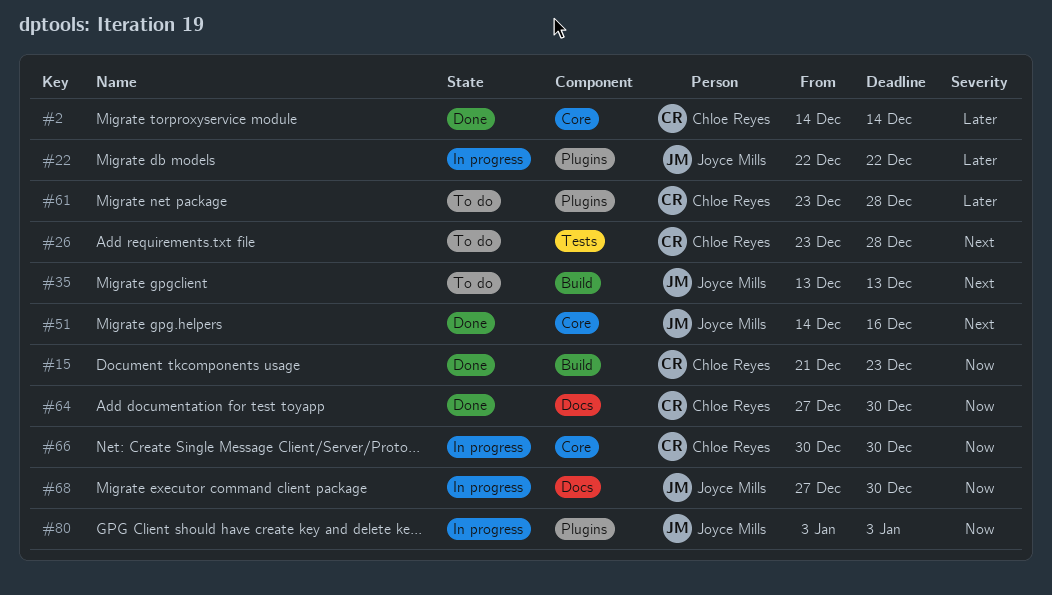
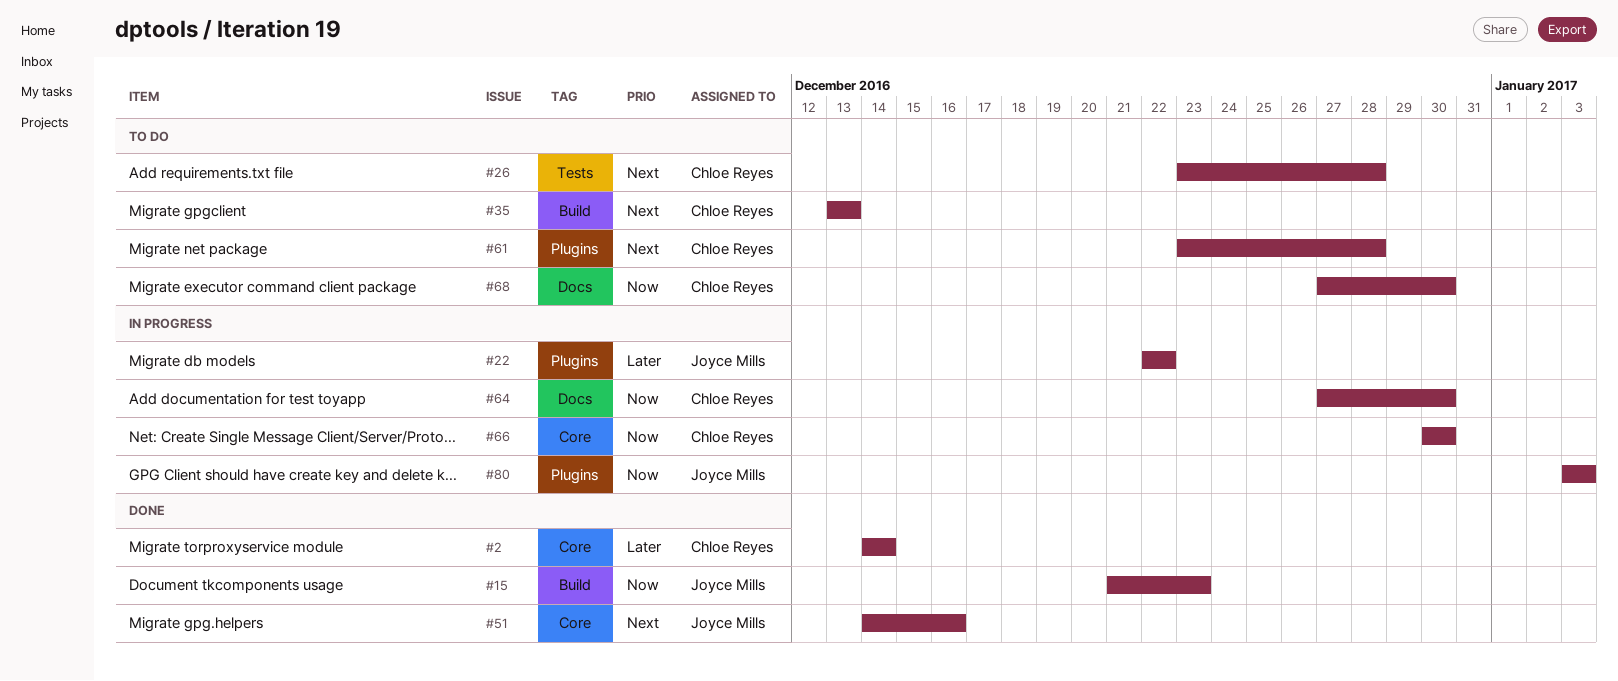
#15, owner: Chloe Reyes -> Joyce Mills
#35, owner: Joyce Mills -> Chloe Reyes
#61, priority: Later -> Next
#64, status: Done -> In progress
#68, status: In progress -> To do
#68, owner: Joyce Mills -> Chloe Reyes

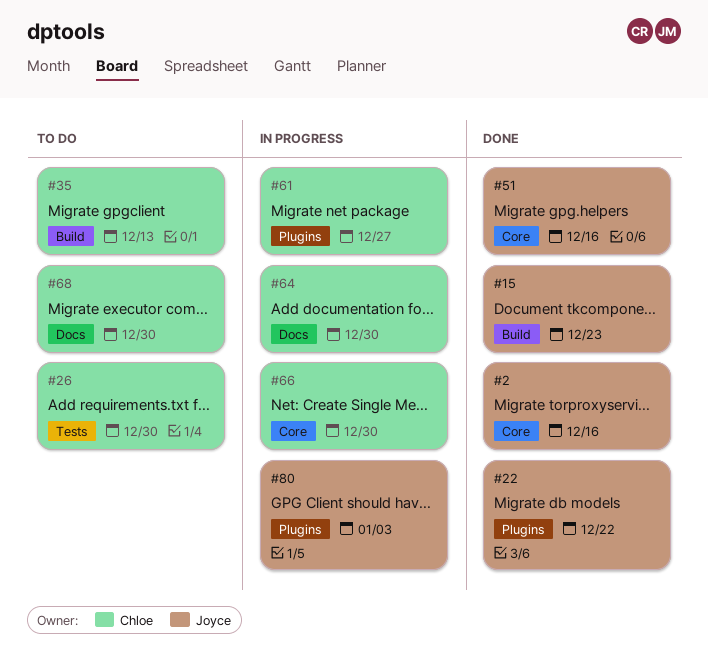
#2, owner: Chloe Reyes -> Joyce Mills
#2, due: Dec 14 -> Dec 16
#22, status: In progress -> Done
#26, due: Dec 28 -> Dec 30
#61, status: To do -> In progress
#61, due: Dec 28 -> Dec 27

